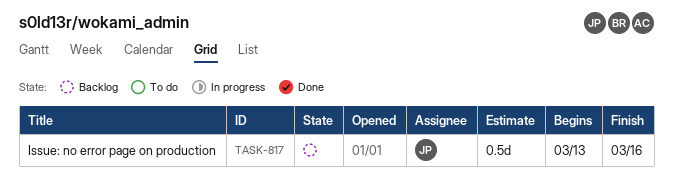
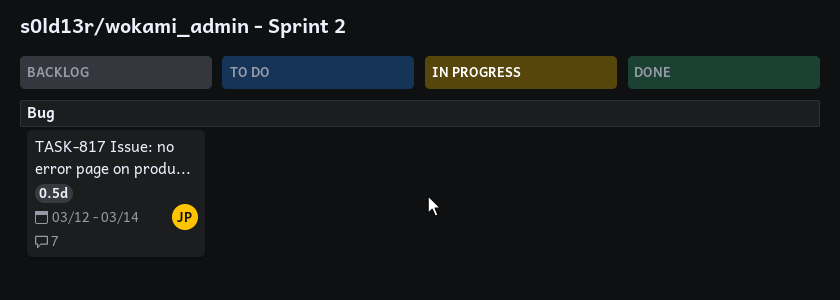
TASK-817, start: Mar 13 -> Mar 12
TASK-817, due: Mar 16 -> Mar 14

